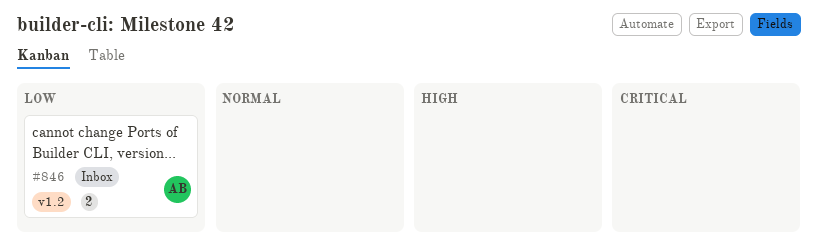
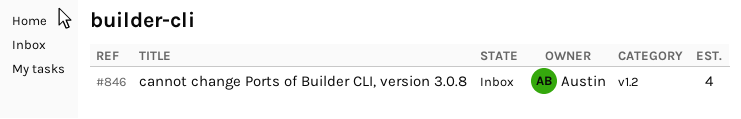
#846, estimate: 2 -> 4

